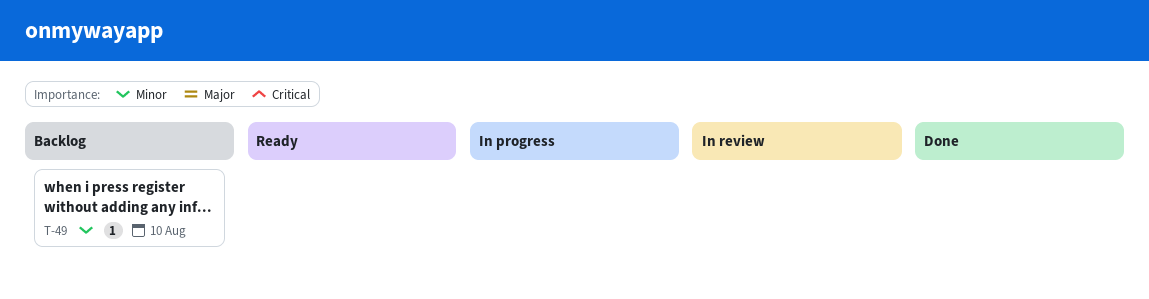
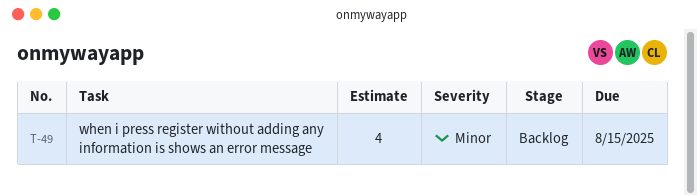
T-49, estimate: 1 -> 4
T-49, due: Aug 10 -> Aug 15

